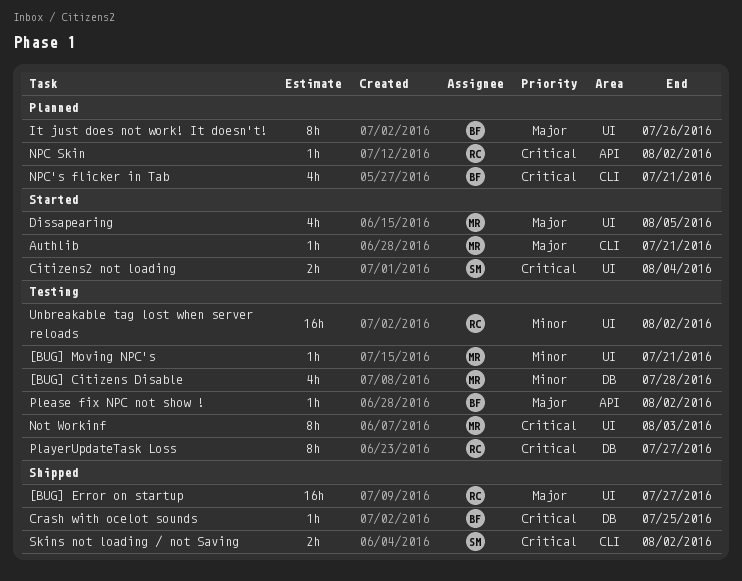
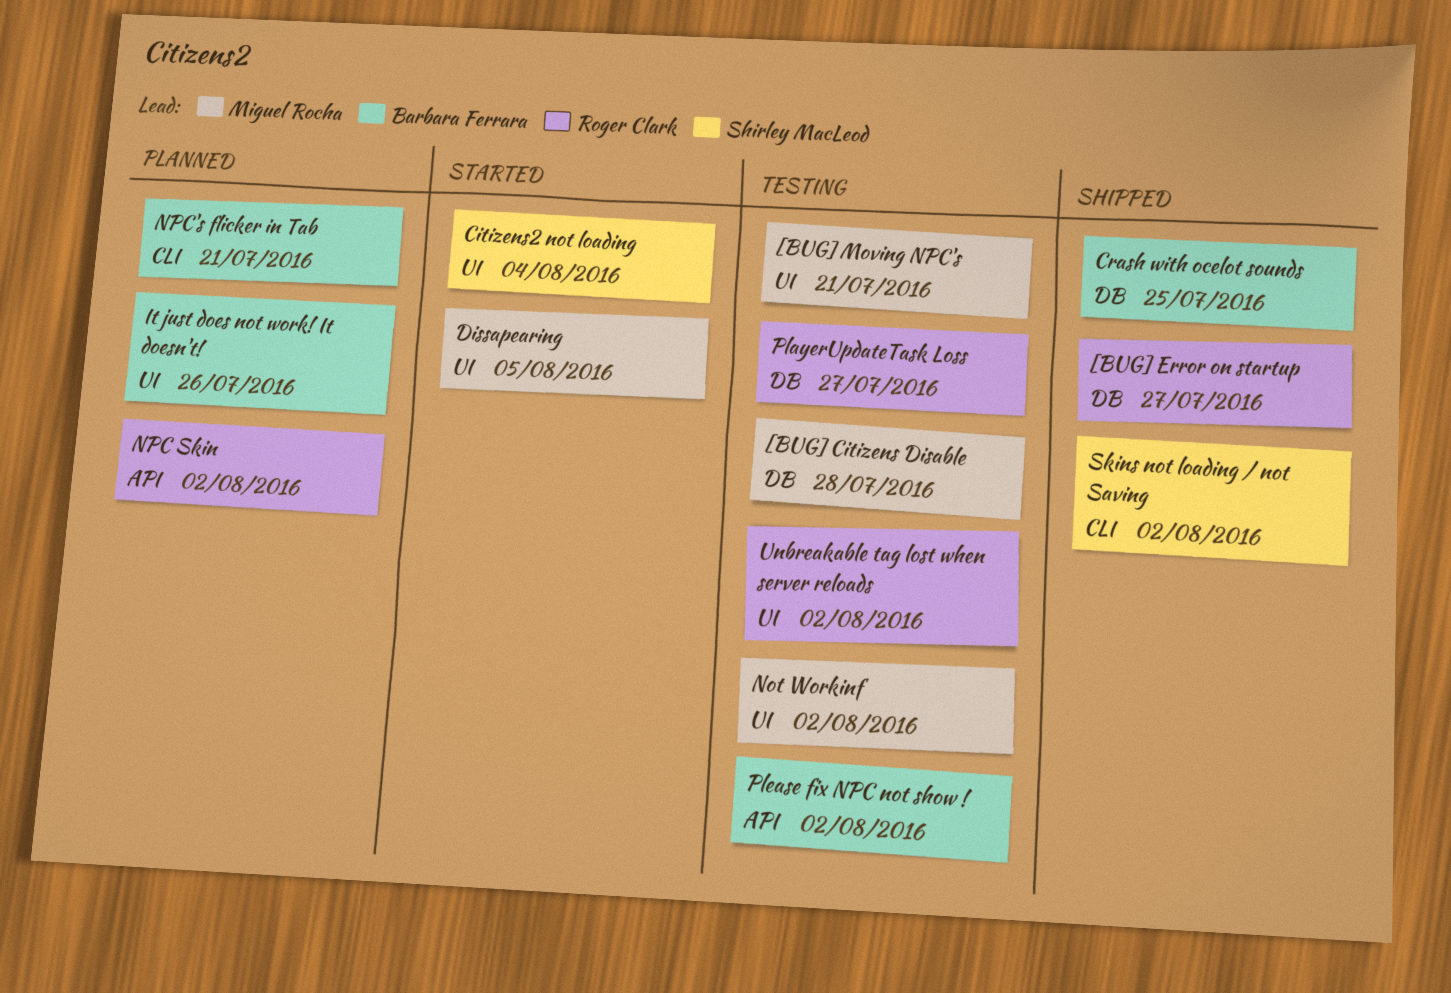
[BUG] Error on startup, label: UI -> DB
Authlib: present -> none
Not Workinf, due: Aug 3 -> Aug 2

